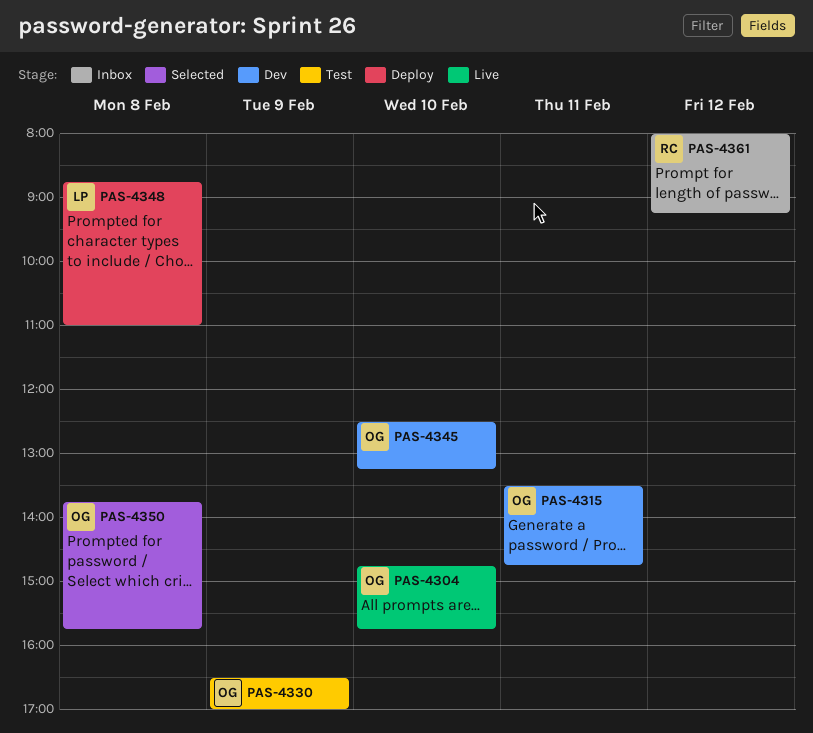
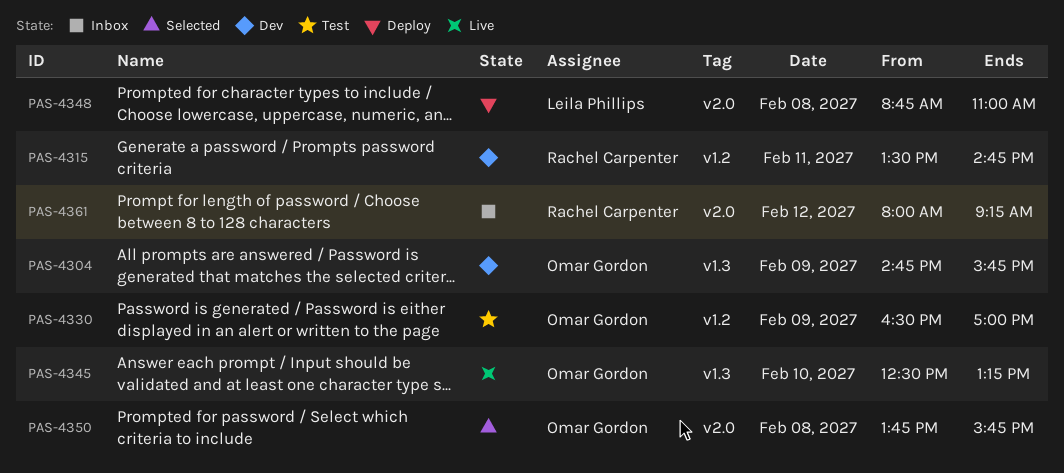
PAS-4304, status: Live -> Dev
PAS-4304, day: Feb 10 -> Feb 9
PAS-4315, owner: Omar Gordon -> Rachel Carpenter
PAS-4345, status: Dev -> Live

